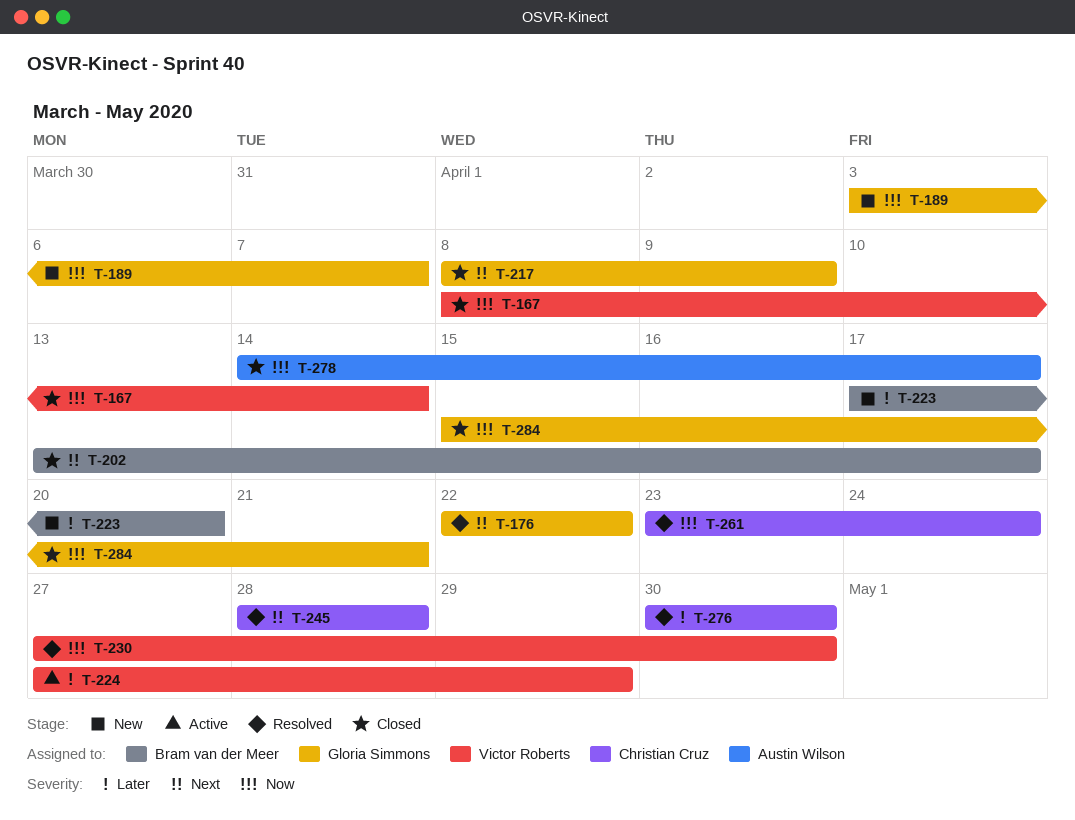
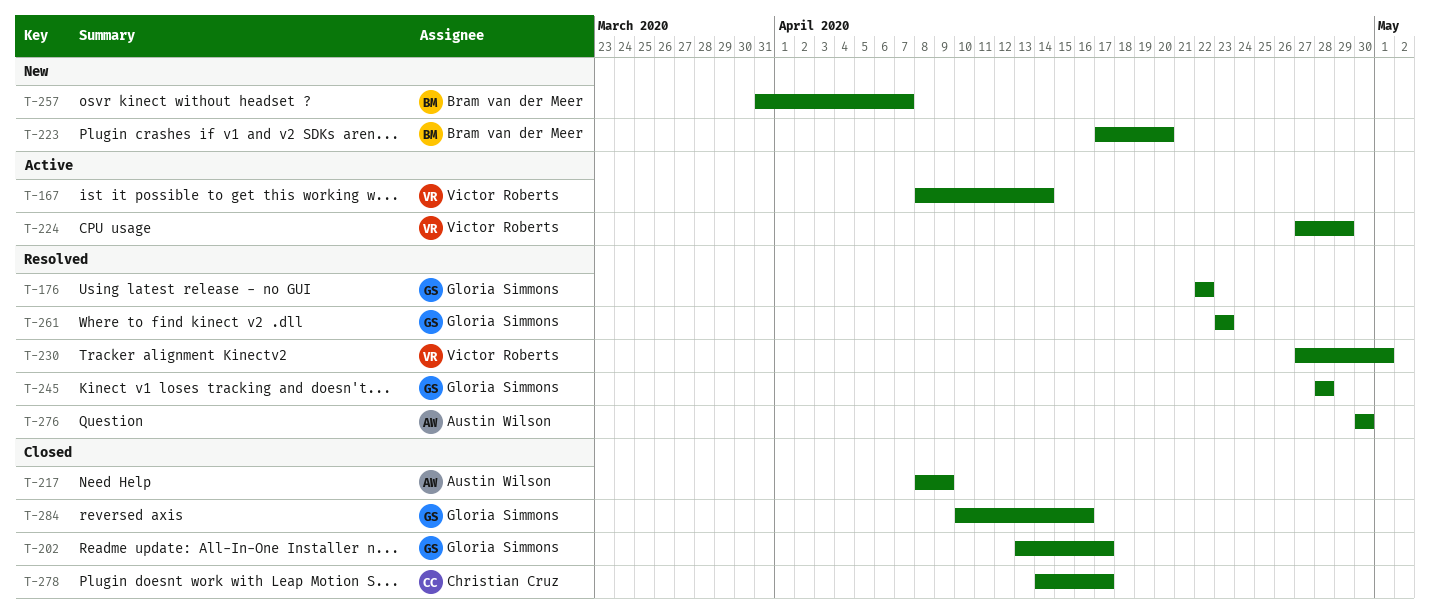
T-167, status: Closed -> Active
T-189: present -> none
T-202, owner: Bram van der Meer -> Gloria Simmons
T-217, owner: Gloria Simmons -> Austin Wilson
T-230, due: Apr 30 -> May 1
T-245, owner: Christian Cruz -> Gloria Simmons
T-257: none -> present
T-261, owner: Christian Cruz -> Gloria Simmons
T-261, due: Apr 24 -> Apr 23
T-276, owner: Christian Cruz -> Austin Wilson
T-278, owner: Austin Wilson -> Christian Cruz
T-284, start: Apr 15 -> Apr 10
T-284, due: Apr 21 -> Apr 16

